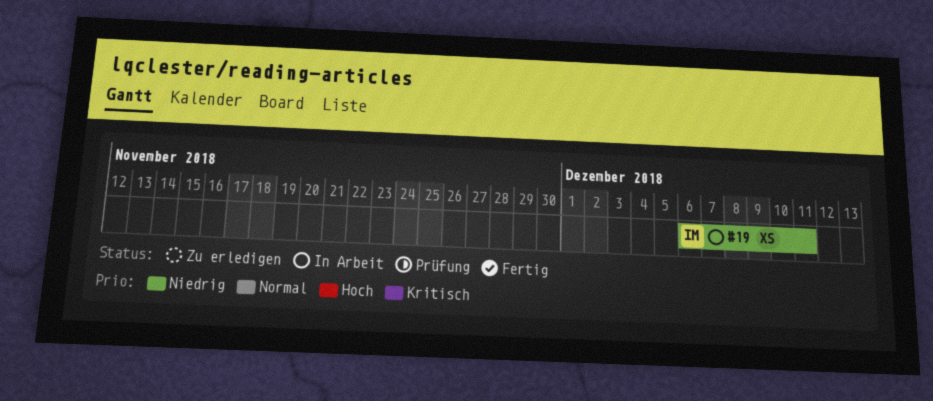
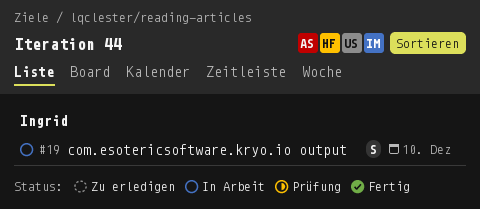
#19, estimate: XS -> S
#19, due: Dec 11 -> Dec 10

